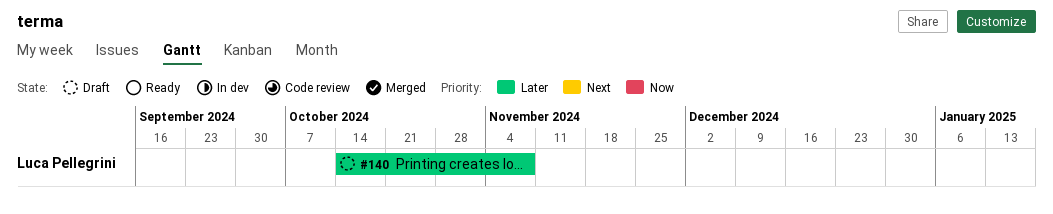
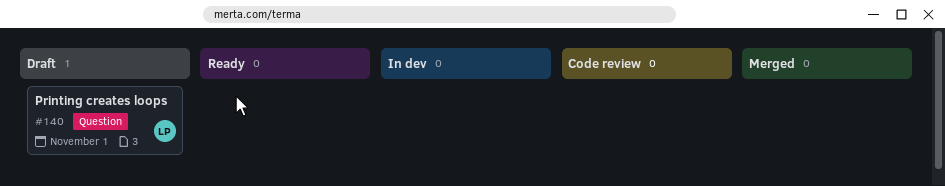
#140, due: Nov 8 -> Nov 1

